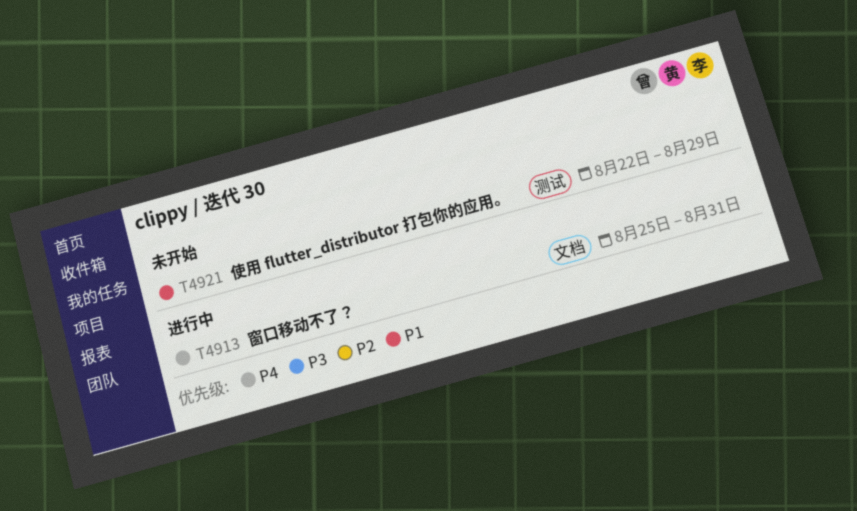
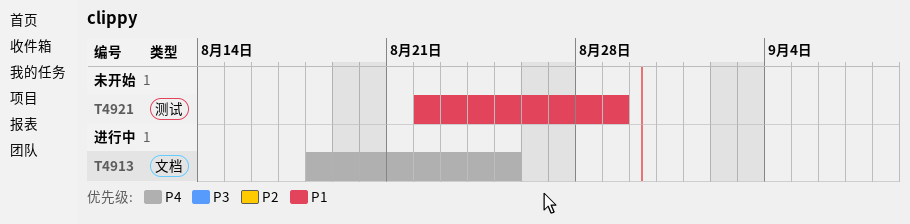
T4913, start: Aug 25 -> Aug 18
T4913, due: Aug 31 -> Aug 25

